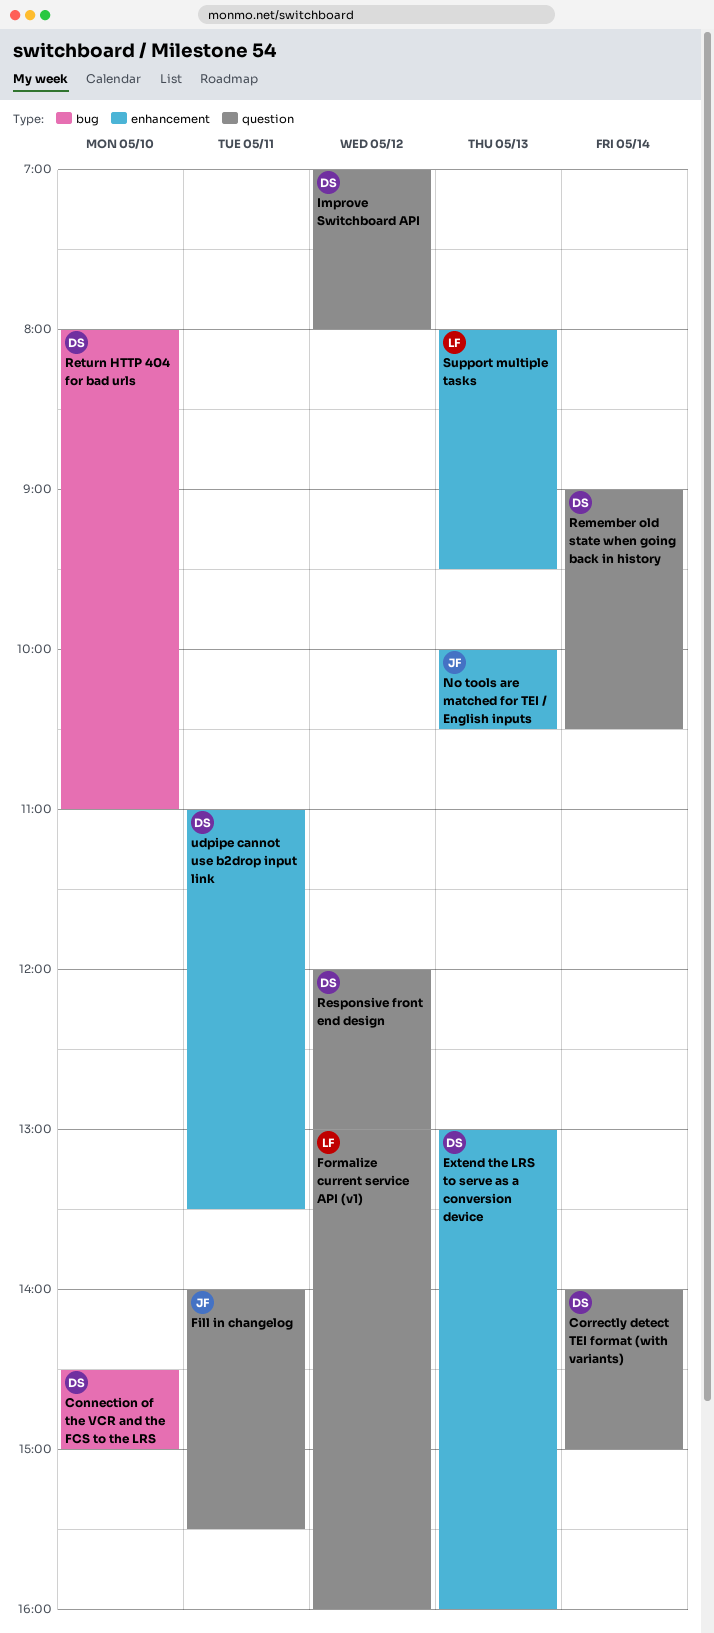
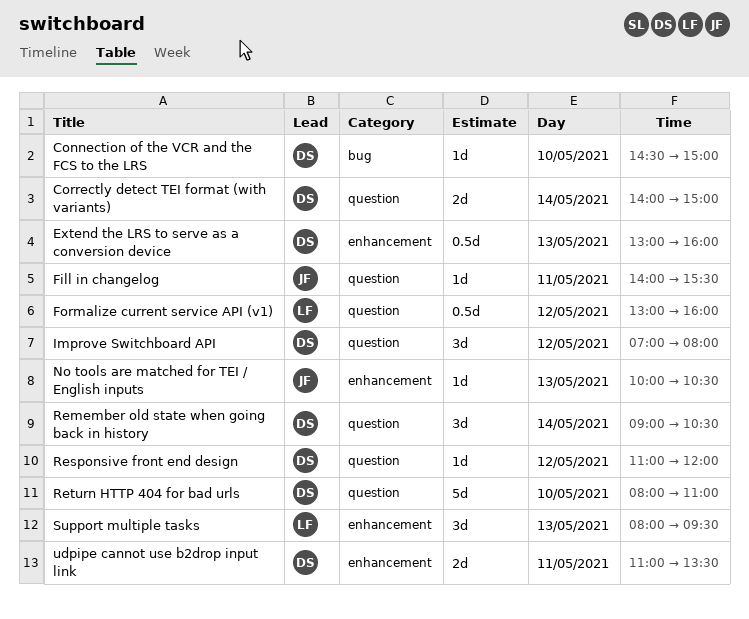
Responsive front end design, begins: 12:00 -> 11:00
Responsive front end design, ends: 13:00 -> 12:00
Return HTTP 404 for bad urls, label: bug -> question

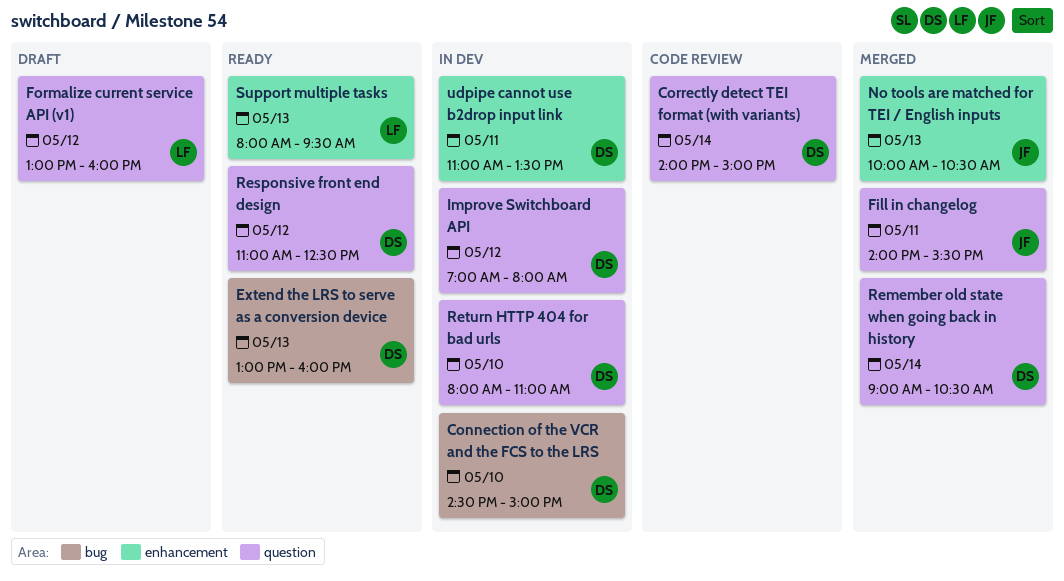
Extend the LRS to serve as a conversion device, label: enhancement -> bug
Responsive front end design, ends: 12:00 -> 12:30

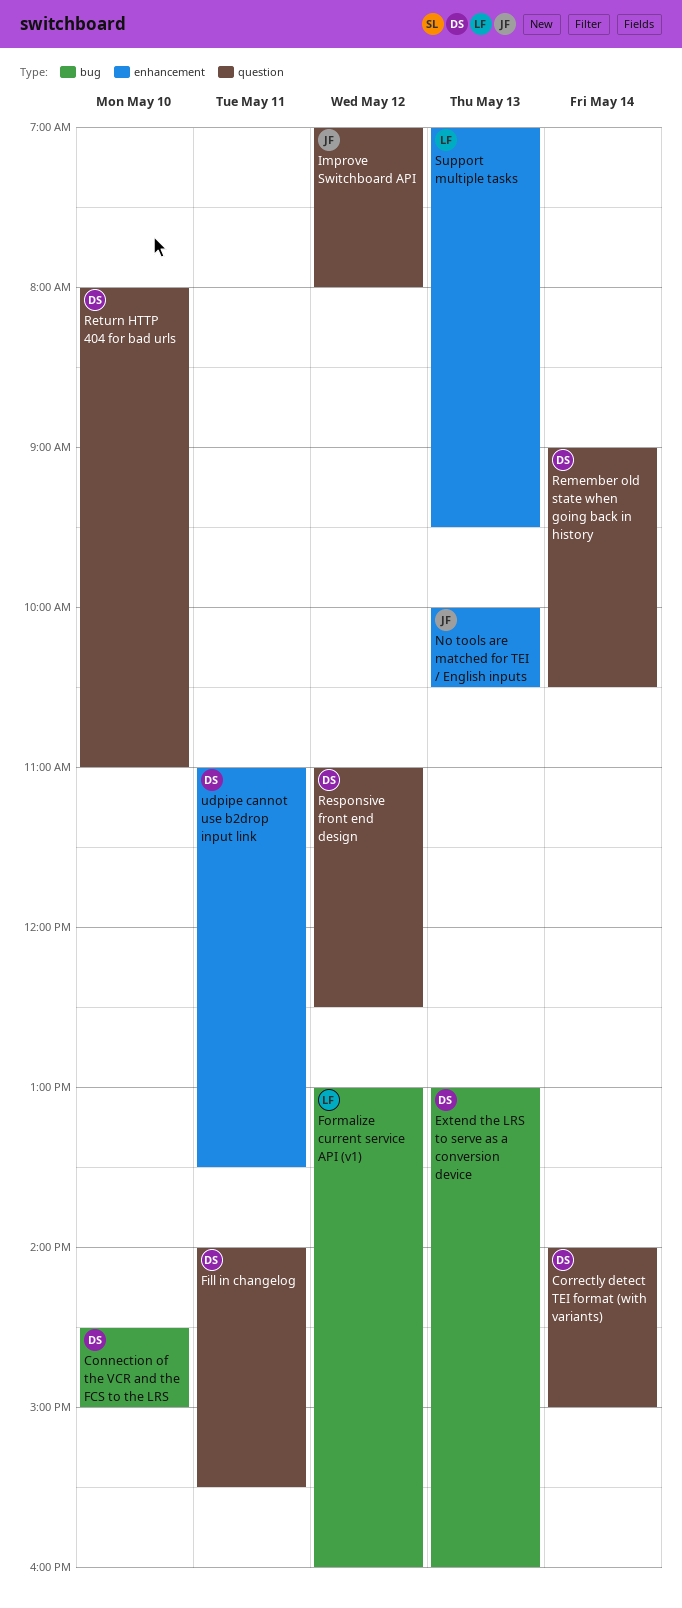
Fill in changelog, owner: JF -> DS
Formalize current service API (v1), label: question -> bug
Improve Switchboard API, owner: DS -> JF
Support multiple tasks, begins: 08:00 -> 07:00

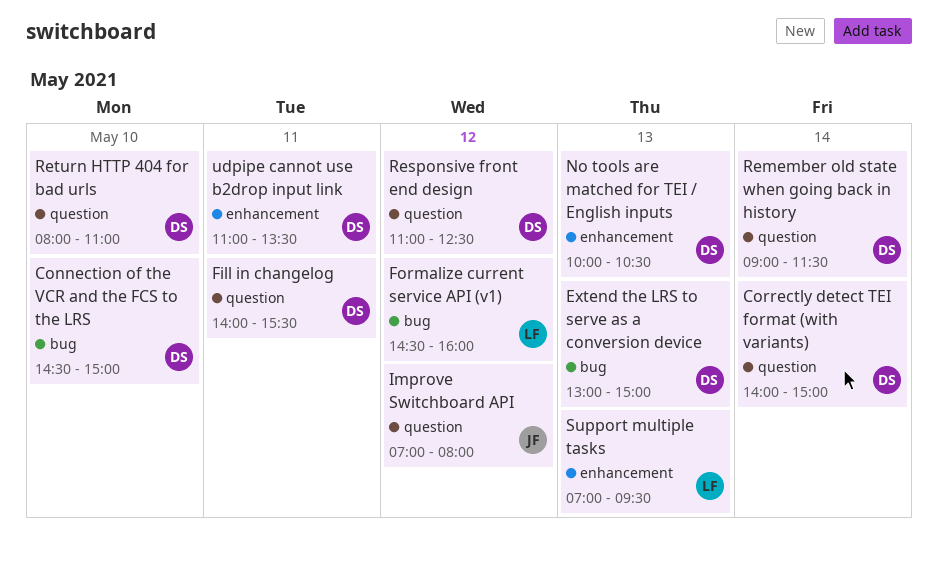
Extend the LRS to serve as a conversion device, ends: 16:00 -> 15:00
Formalize current service API (v1), begins: 13:00 -> 14:30
No tools are matched for TEI / English inputs, owner: JF -> DS
Remember old state when going back in history, ends: 10:30 -> 11:30

